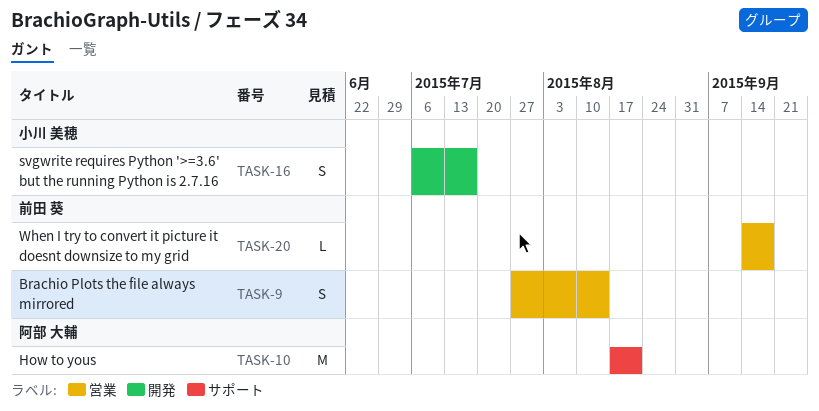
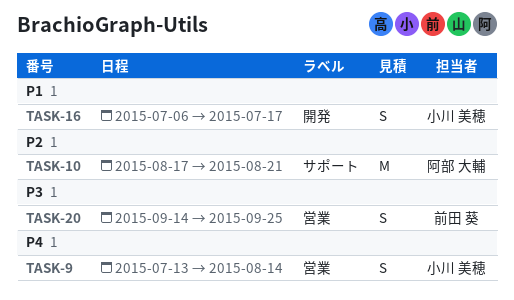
TASK-9, owner: 前田 葵 -> 小川 美穂
TASK-9, start: Jul 27 -> Jul 13
TASK-20, estimate: L -> S
TASK-20, due: Sep 18 -> Sep 25

